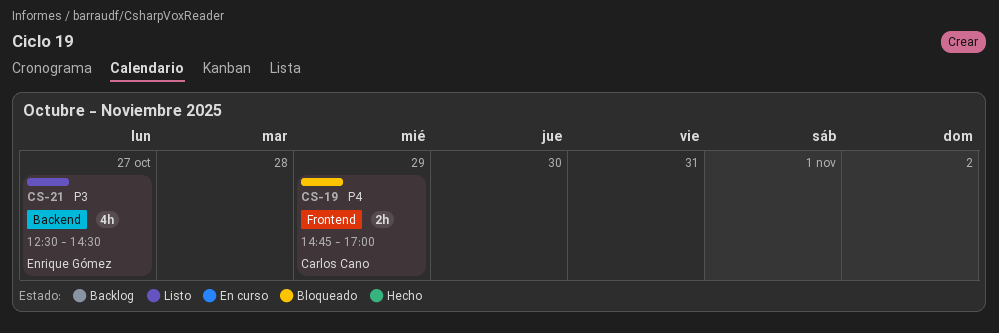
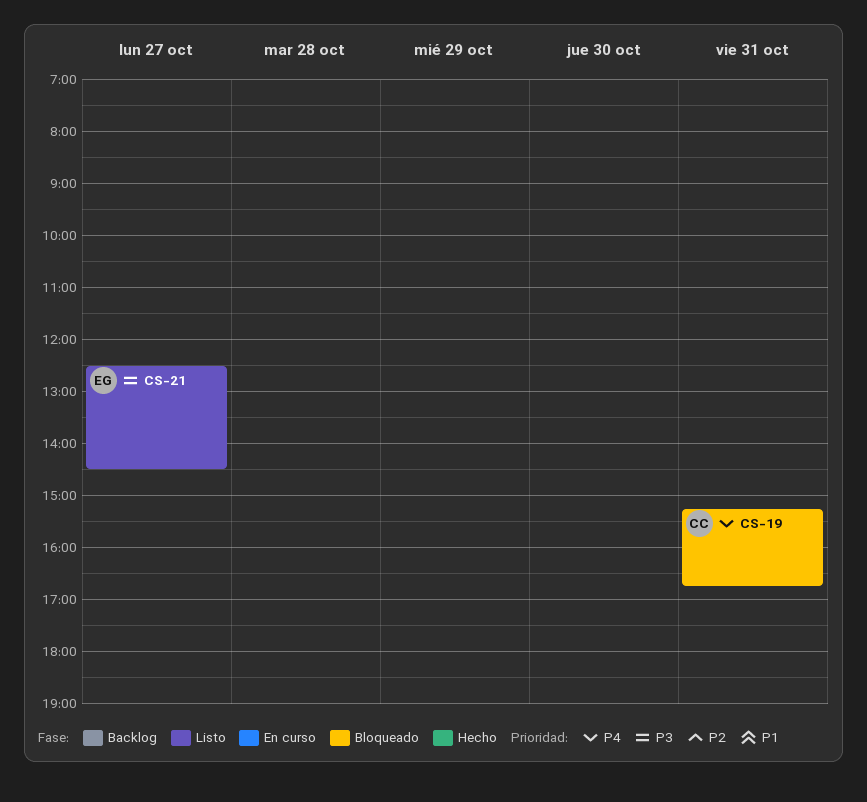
CS-19, day: Oct 29 -> Oct 31
CS-19, begins: 14:45 -> 15:15
CS-19, ends: 17:00 -> 16:45

